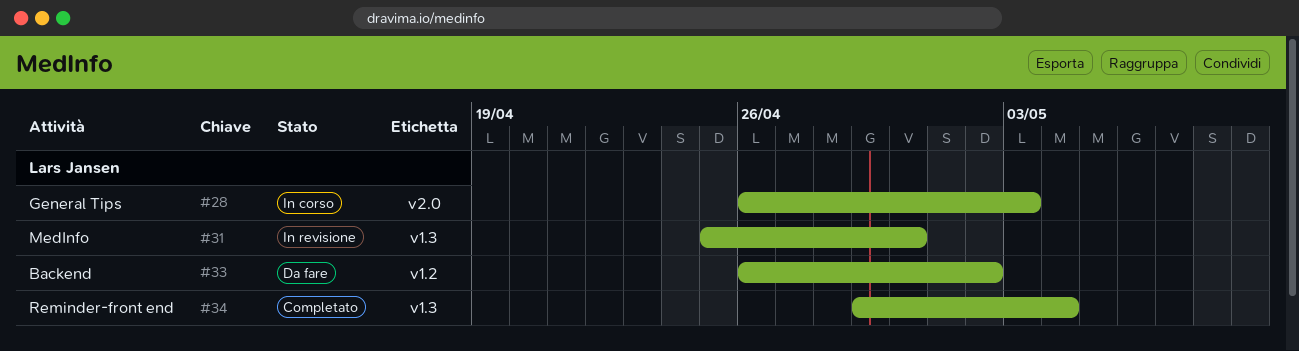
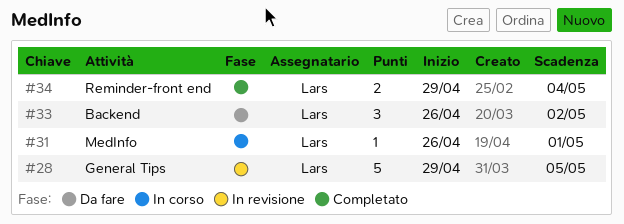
#28, status: In corso -> In revisione
#28, start: Apr 26 -> Apr 29
#28, due: May 3 -> May 5
#31, status: In revisione -> In corso
#31, start: Apr 25 -> Apr 26
#31, due: Apr 30 -> May 1

